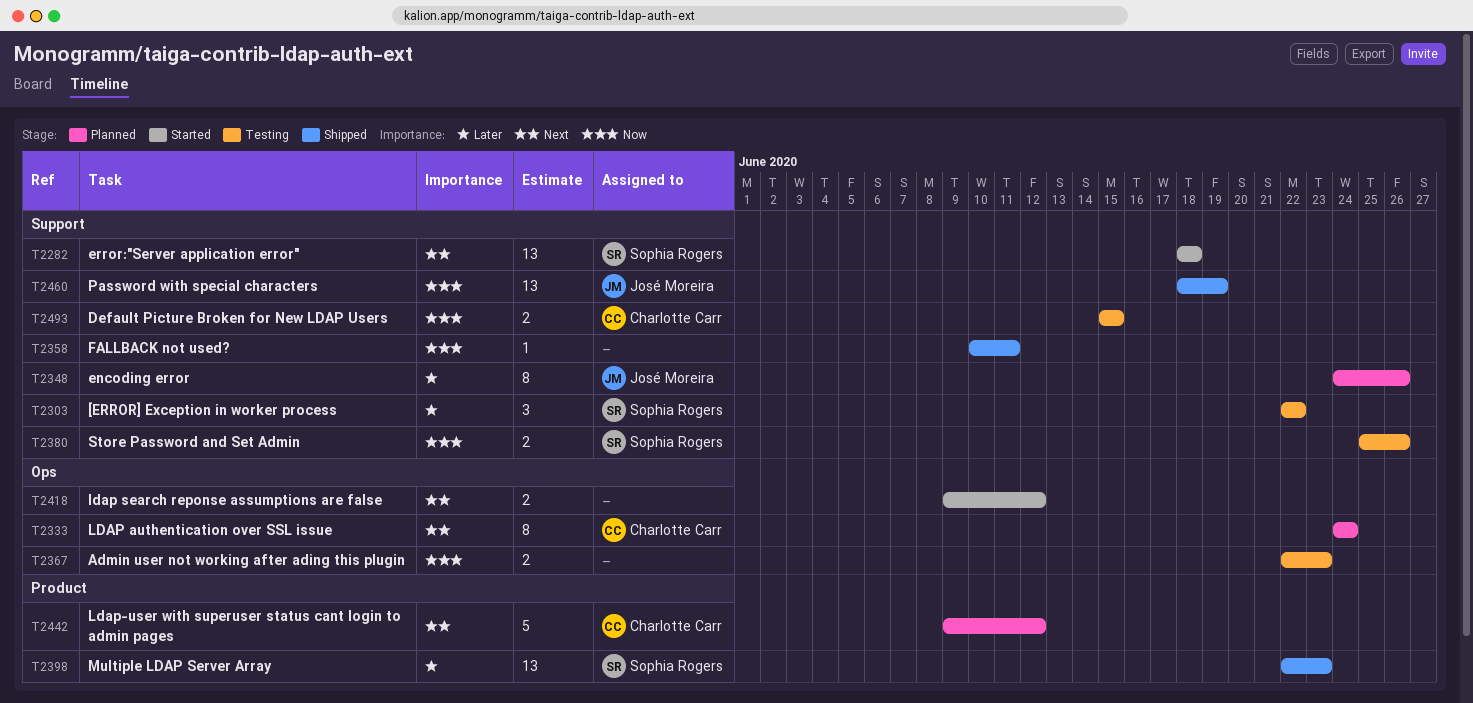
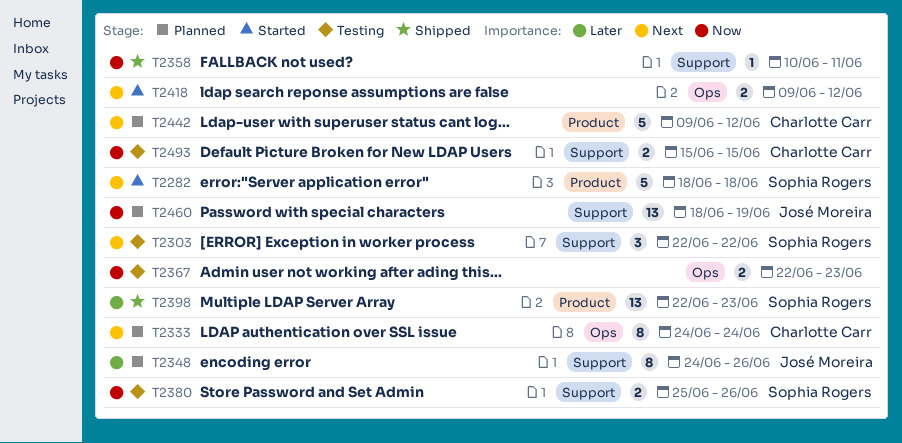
T2282, label: Support -> Product
T2282, estimate: 13 -> 5
T2303, priority: Later -> Next
T2460, status: Shipped -> Planned

